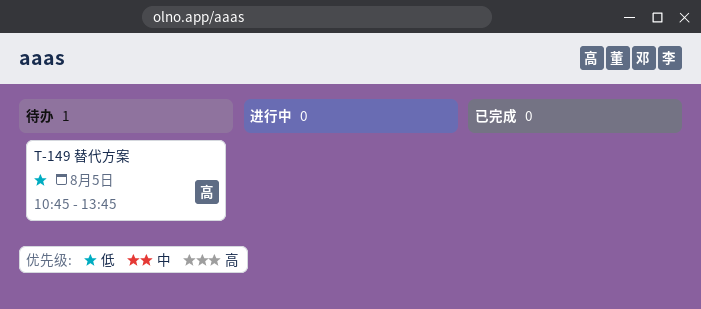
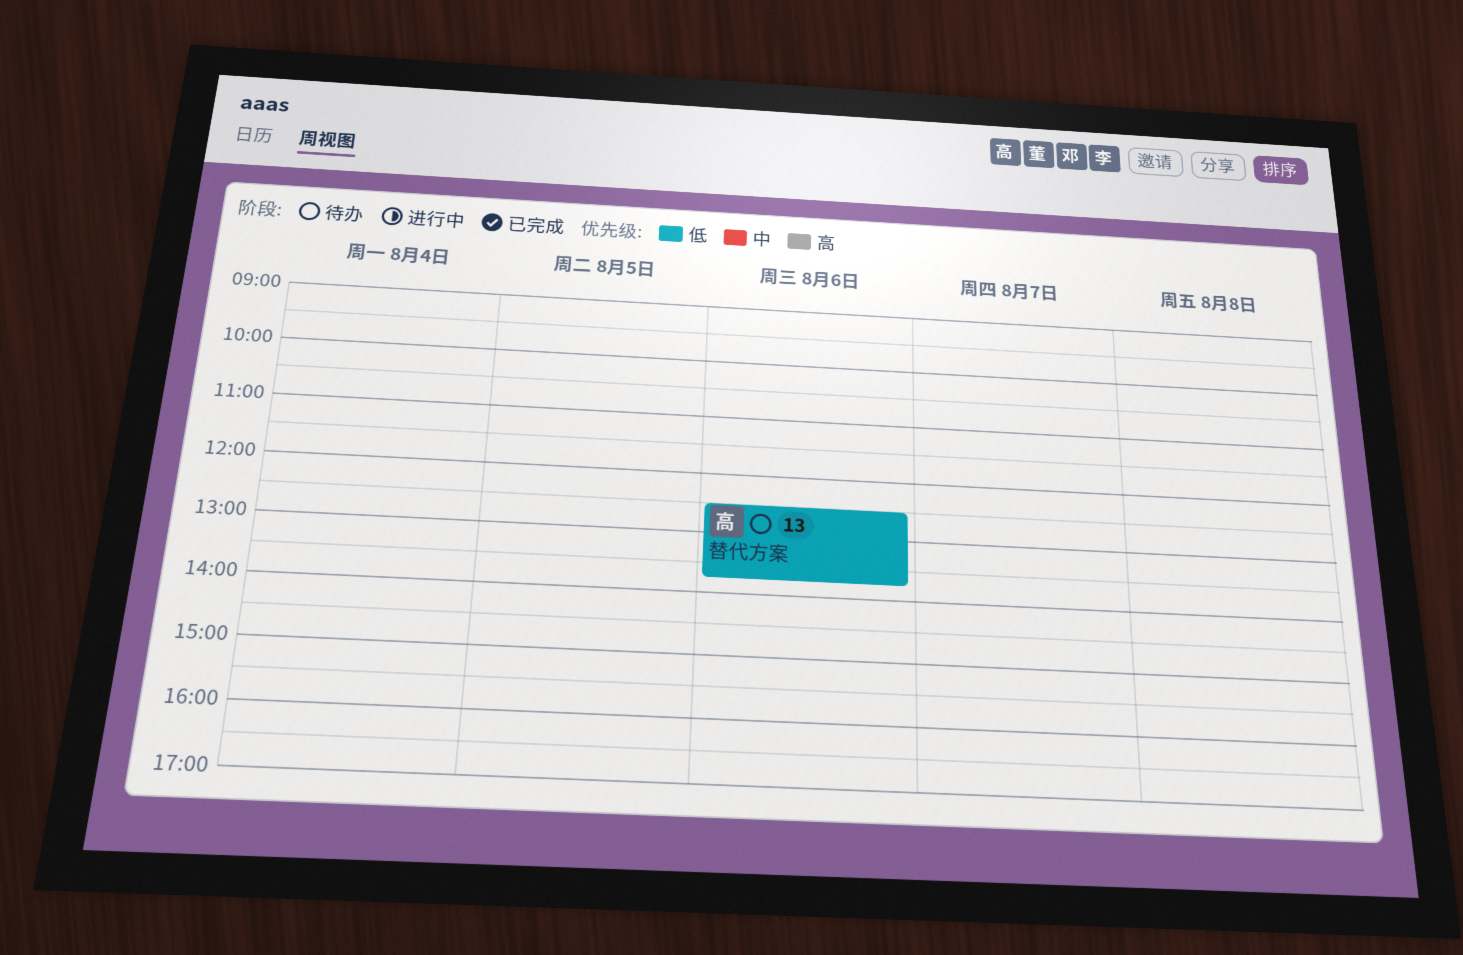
替代方案, day: Aug 5 -> Aug 6
替代方案, begins: 10:45 -> 12:30

